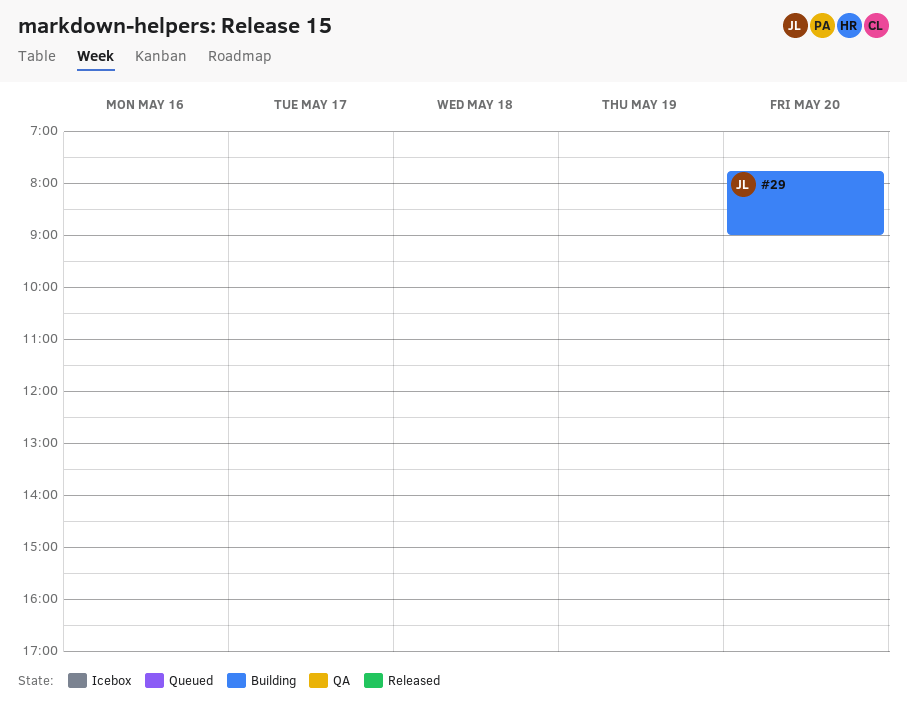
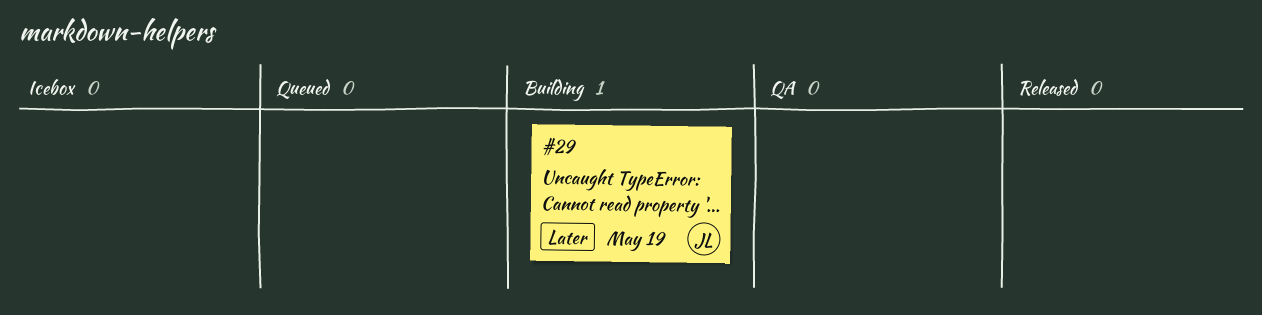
#29, day: May 20 -> May 19

